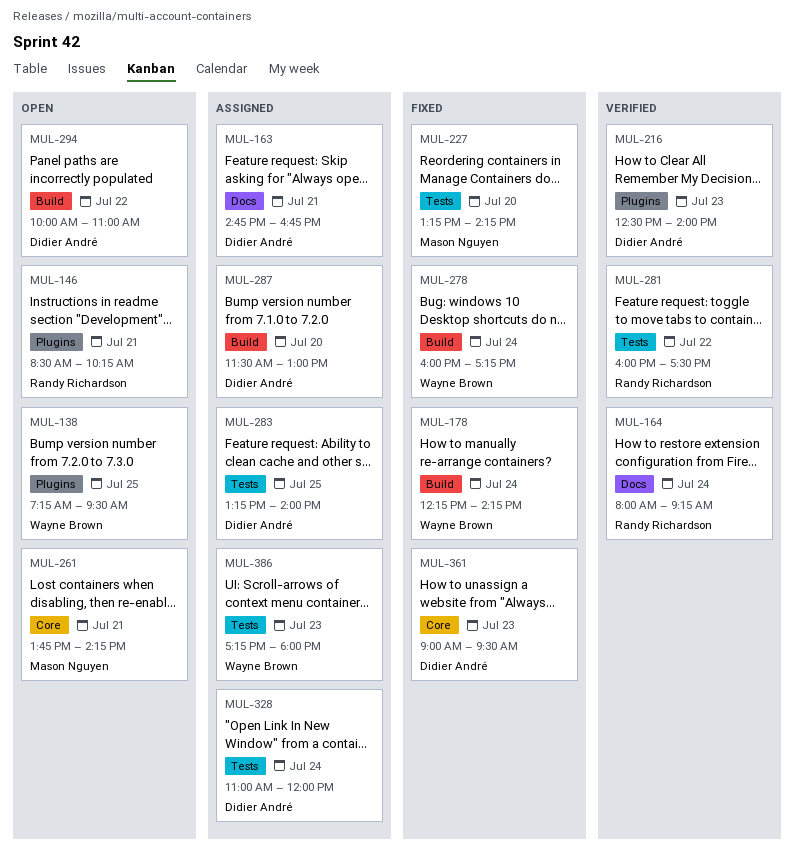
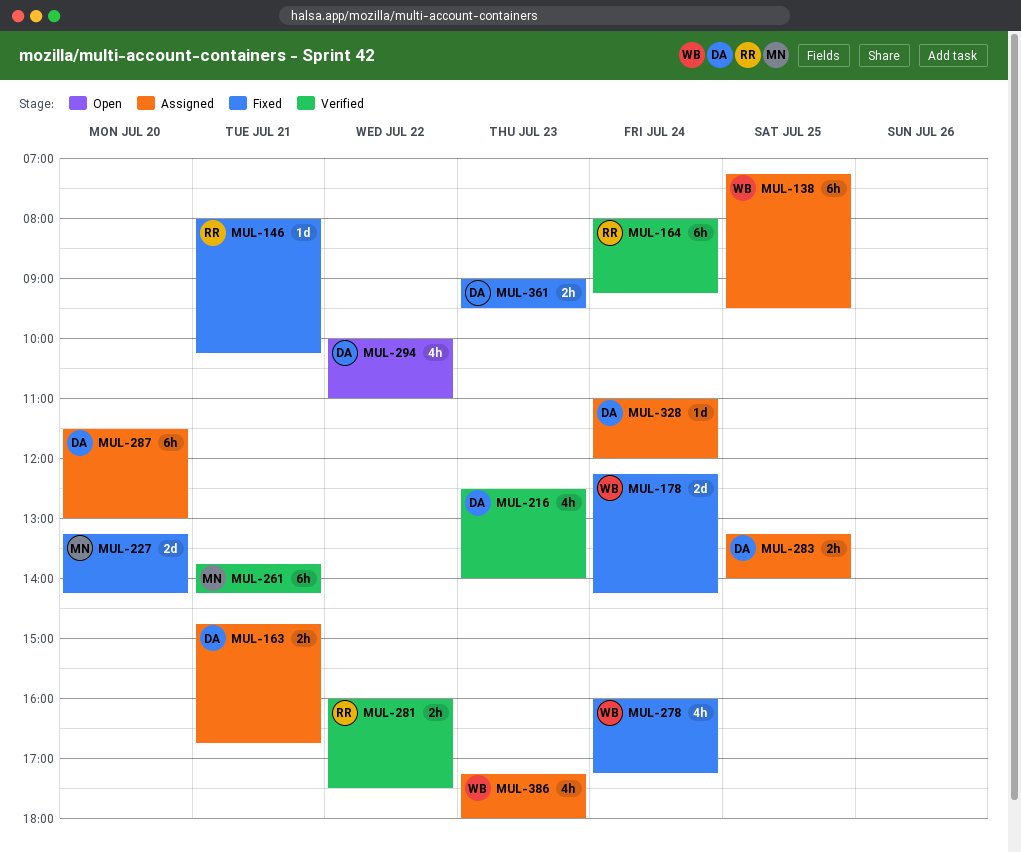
MUL-138, status: Open -> Assigned
MUL-146, status: Open -> Fixed
MUL-146, begins: 08:30 -> 08:00
MUL-261, status: Open -> Verified

